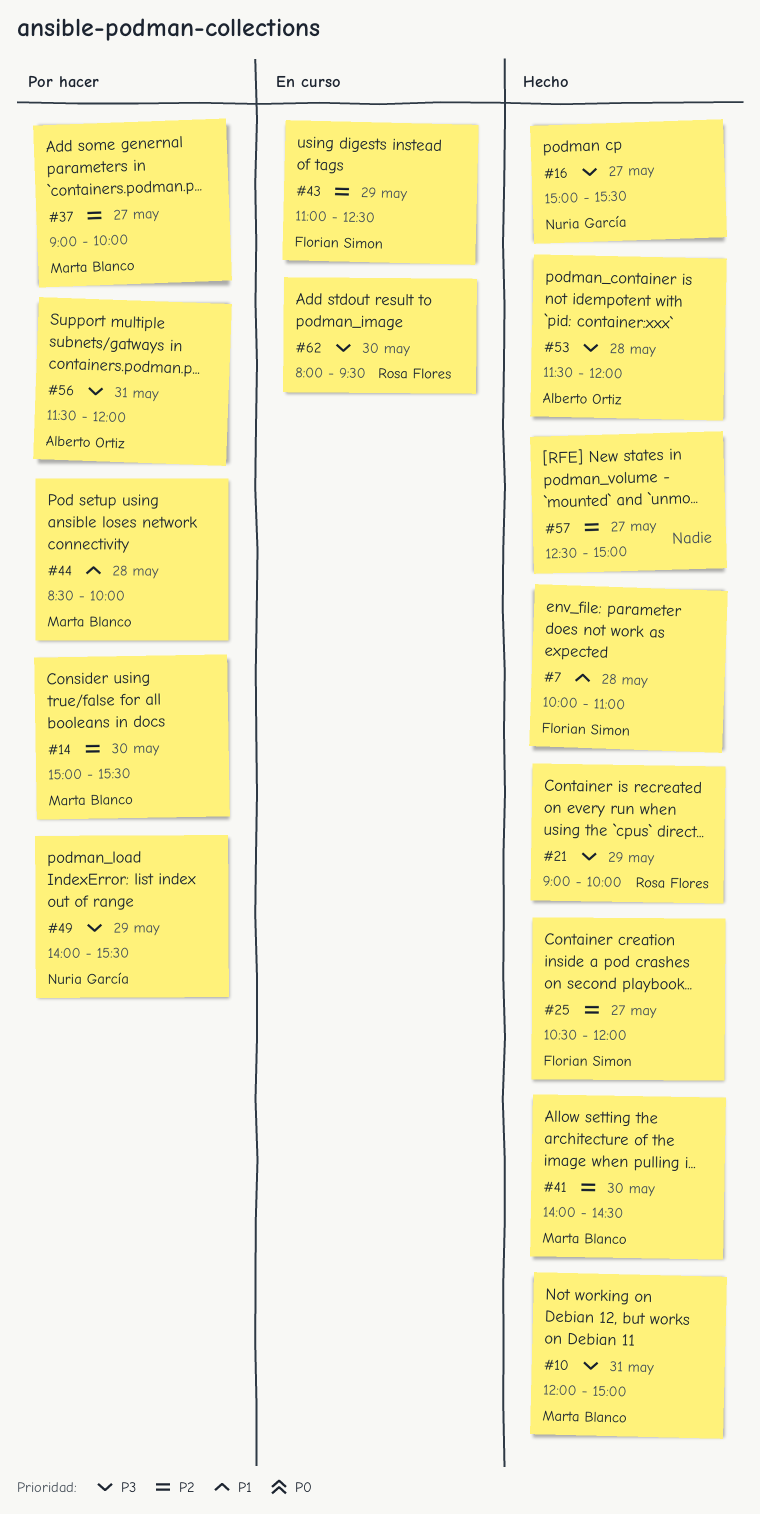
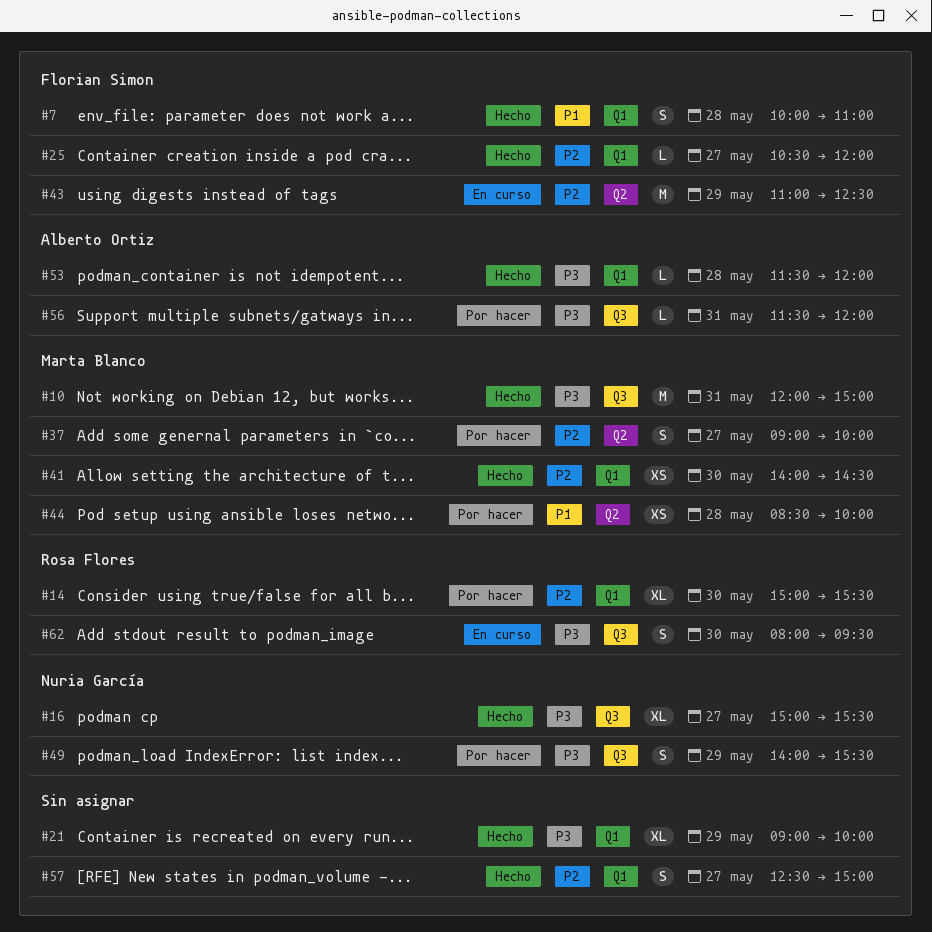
#14, owner: Marta Blanco -> Rosa Flores
#21, owner: Rosa Flores -> none

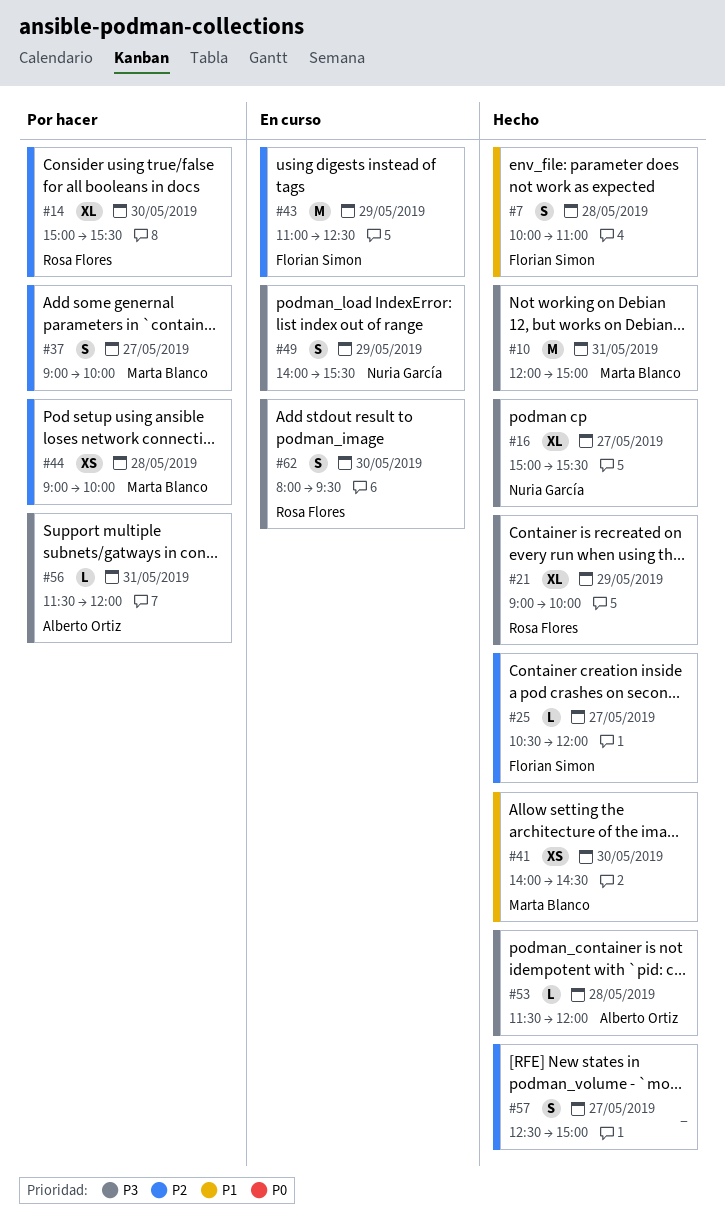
#21, owner: none -> Rosa Flores
#41, priority: P2 -> P1
#44, priority: P1 -> P2
#44, begins: 08:30 -> 09:00
#49, status: Por hacer -> En curso

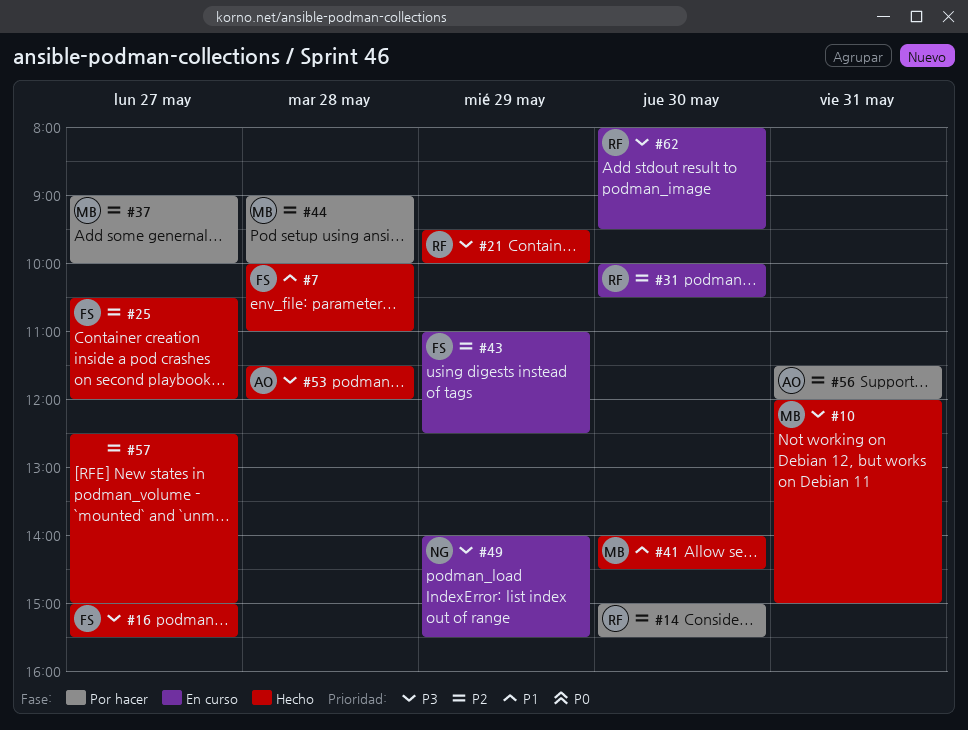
#16, owner: Nuria García -> Florian Simon
#21, begins: 09:00 -> 09:30
#31: none -> present
#56, priority: P3 -> P2

